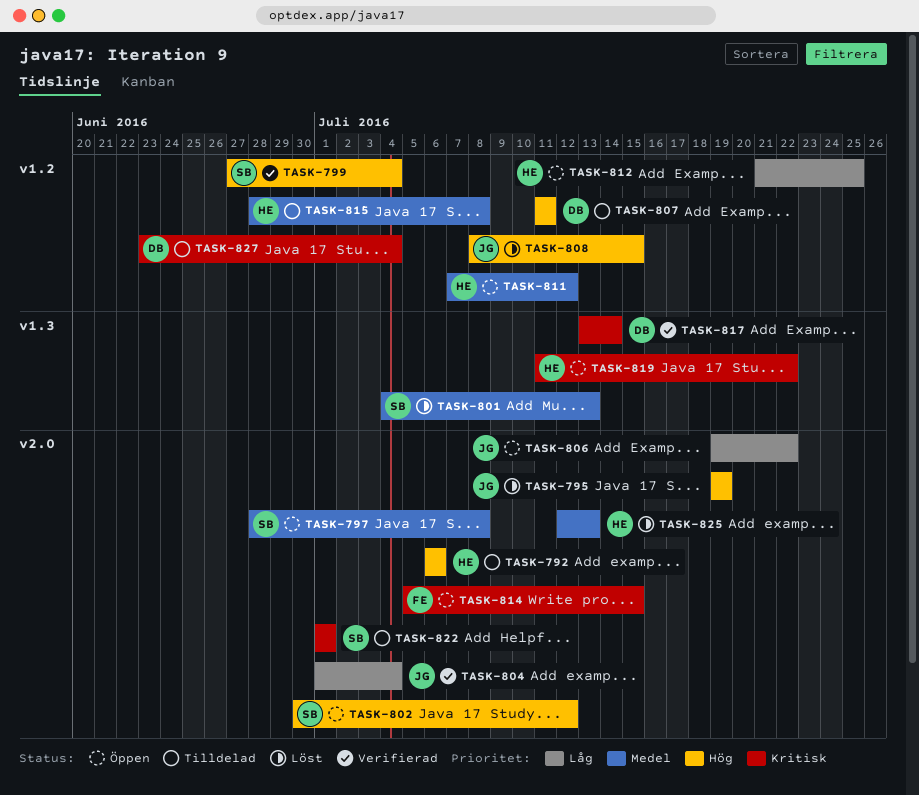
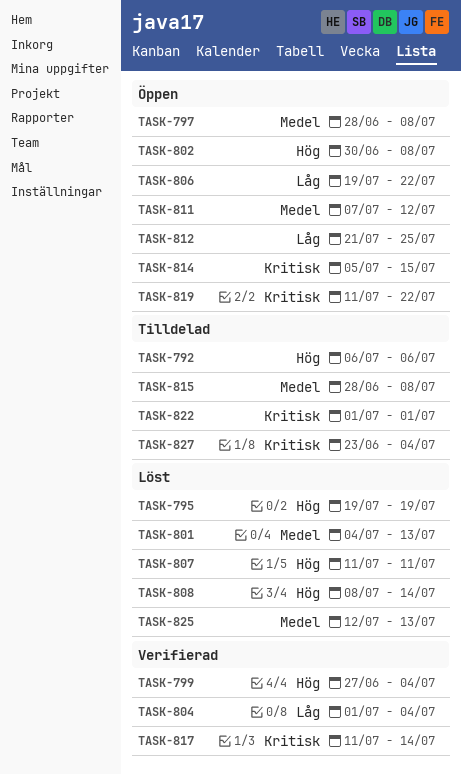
TASK-802, due: Jul 12 -> Jul 8
TASK-807, status: Tilldelad -> Löst
TASK-808, due: Jul 15 -> Jul 14
TASK-817, start: Jul 13 -> Jul 11

